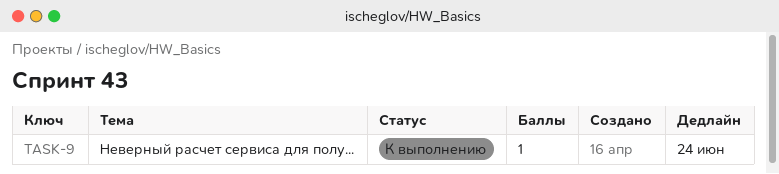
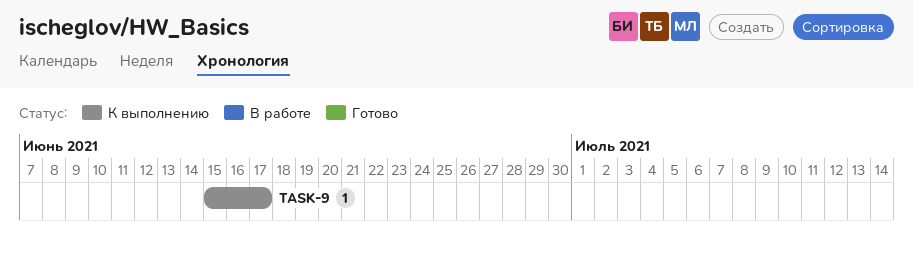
TASK-9, due: Jun 24 -> Jun 17

